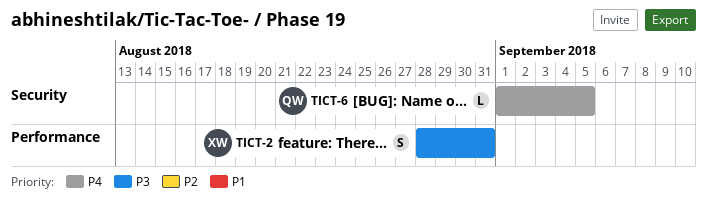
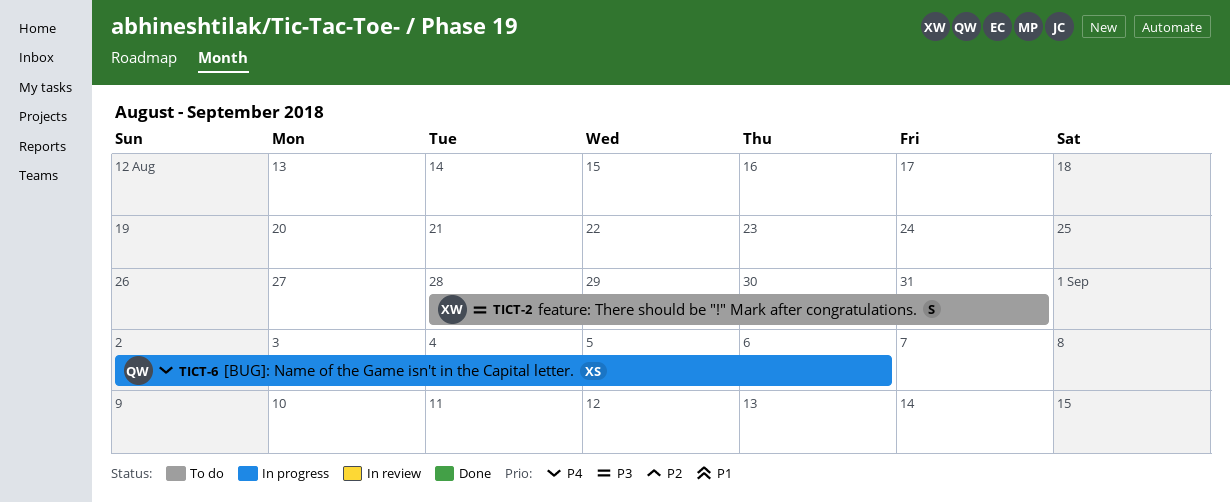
TICT-6, estimate: L -> XS
TICT-6, start: Sep 1 -> Sep 2
TICT-6, due: Sep 5 -> Sep 6

